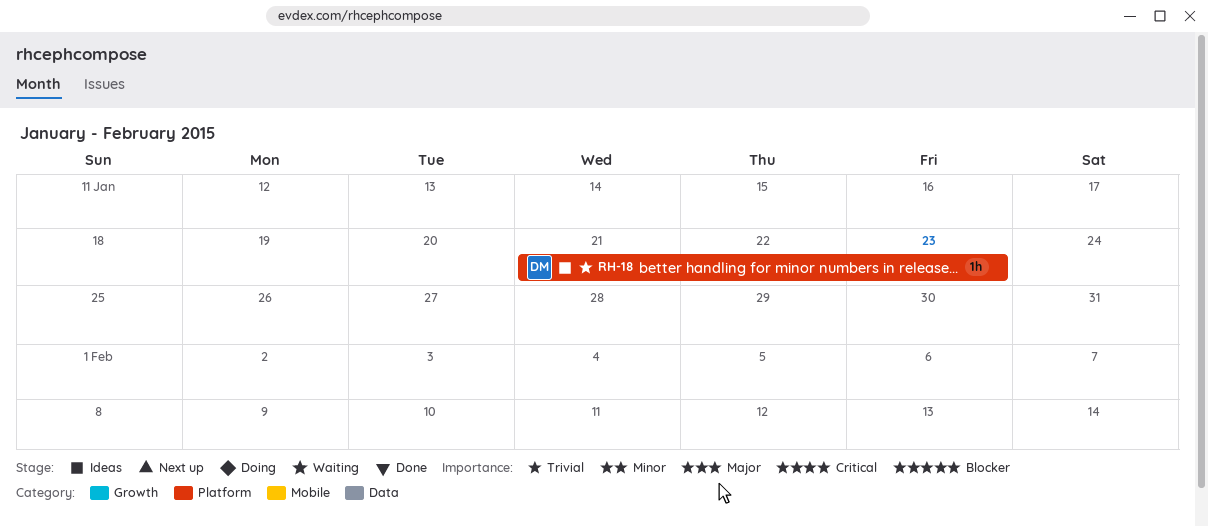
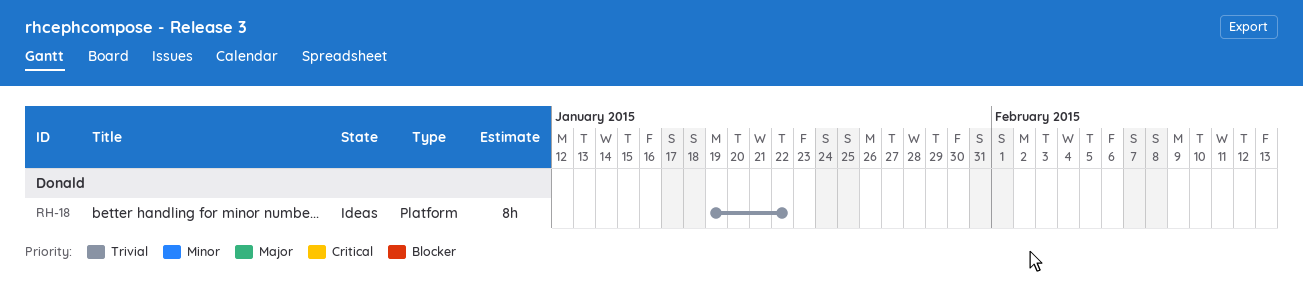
RH-18, estimate: 1h -> 8h
RH-18, start: Jan 21 -> Jan 19
RH-18, due: Jan 23 -> Jan 22

